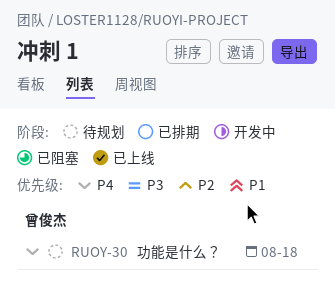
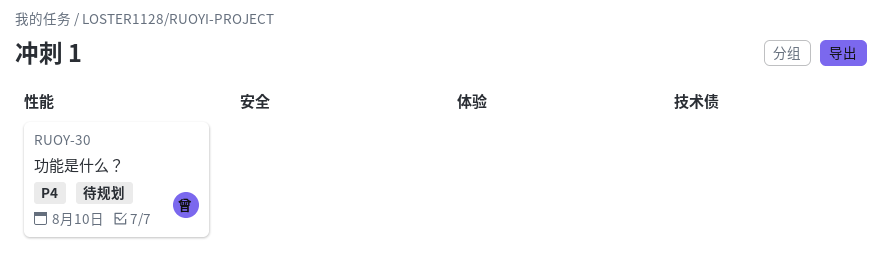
RUOY-30, due: Aug 18 -> Aug 10

